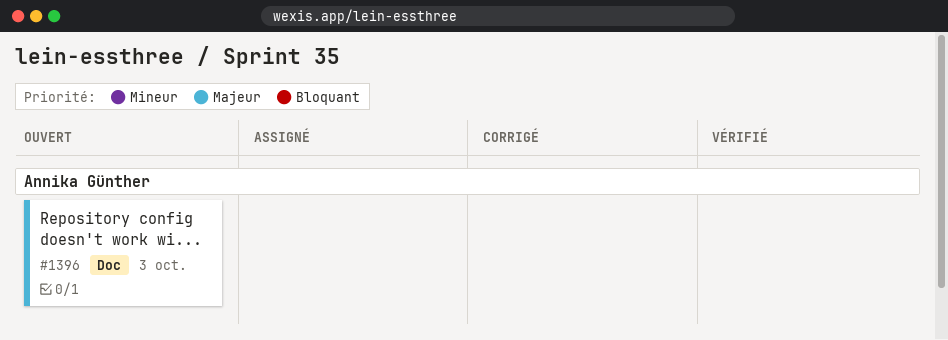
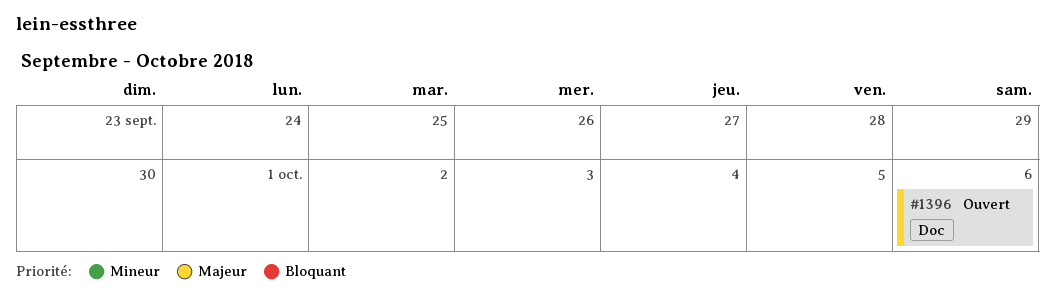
#1396, due: Oct 3 -> Oct 6

